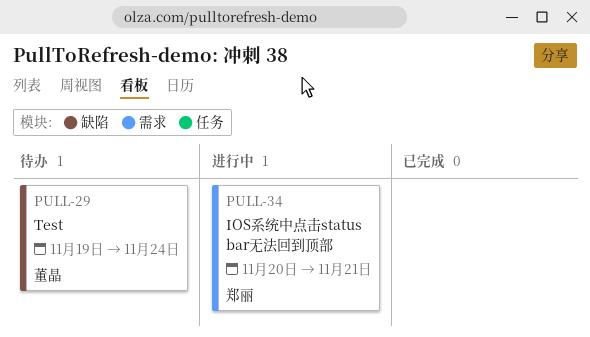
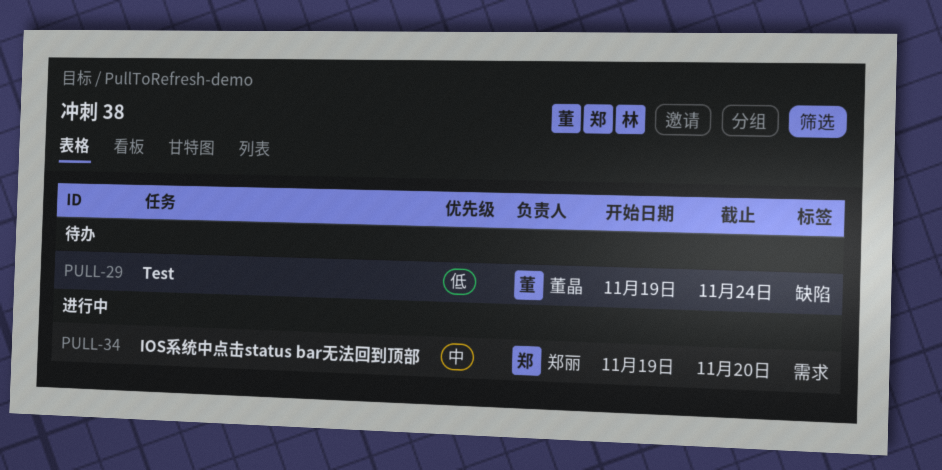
PULL-34, start: Nov 20 -> Nov 19
PULL-34, due: Nov 21 -> Nov 20

